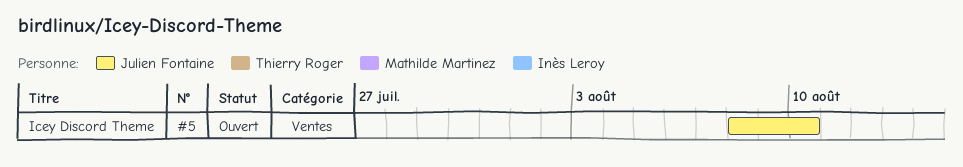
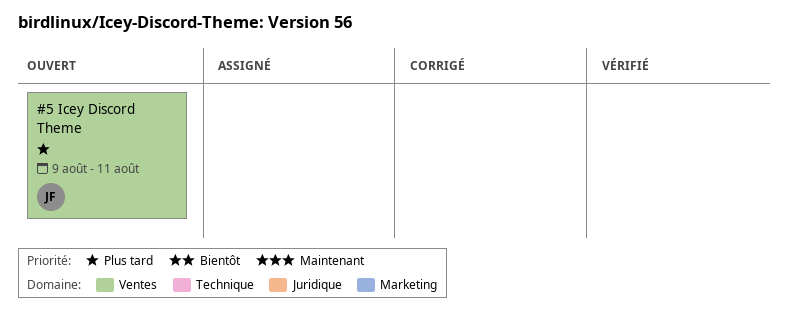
#5, start: Aug 8 -> Aug 9
#5, due: Aug 10 -> Aug 11

